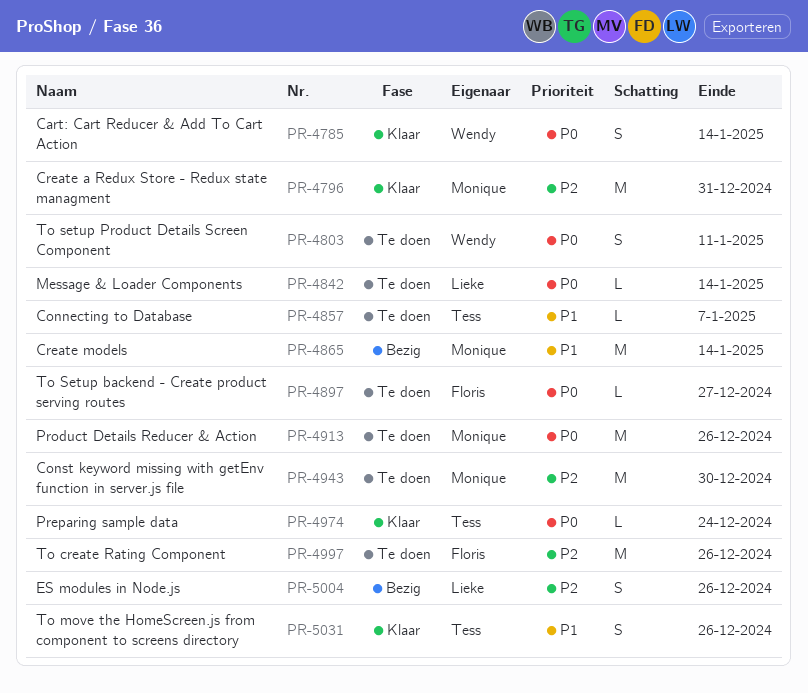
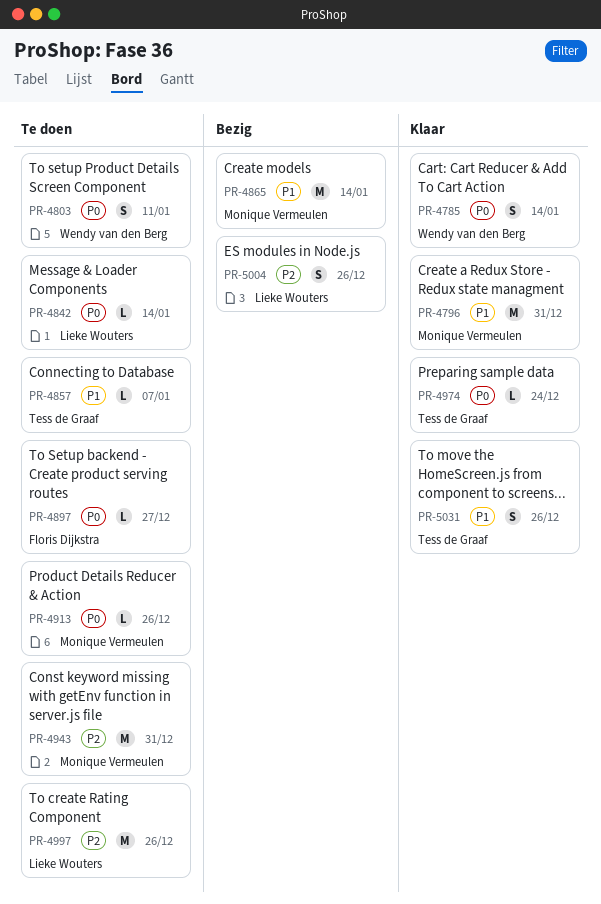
PR-4796, priority: P2 -> P1
PR-4913, estimate: M -> L
PR-4943, due: Dec 30 -> Dec 31
PR-4997, owner: Floris Dijkstra -> Lieke Wouters

